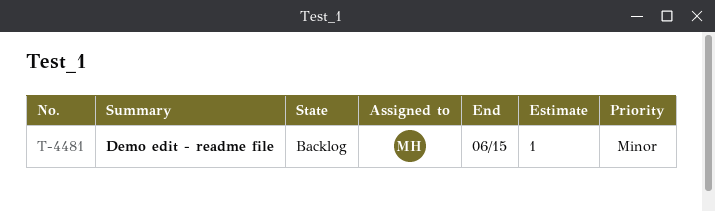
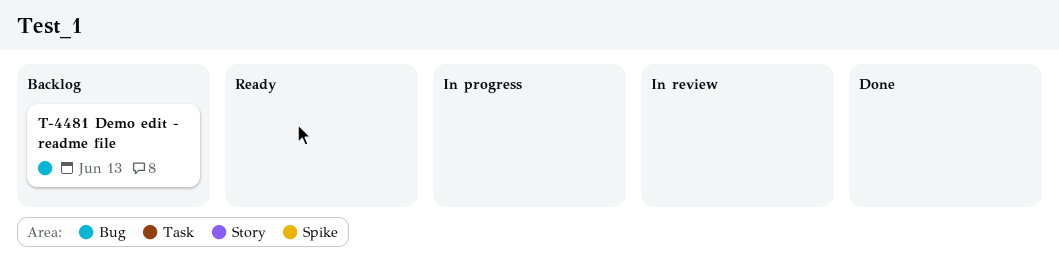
T-4481, due: Jun 15 -> Jun 13

